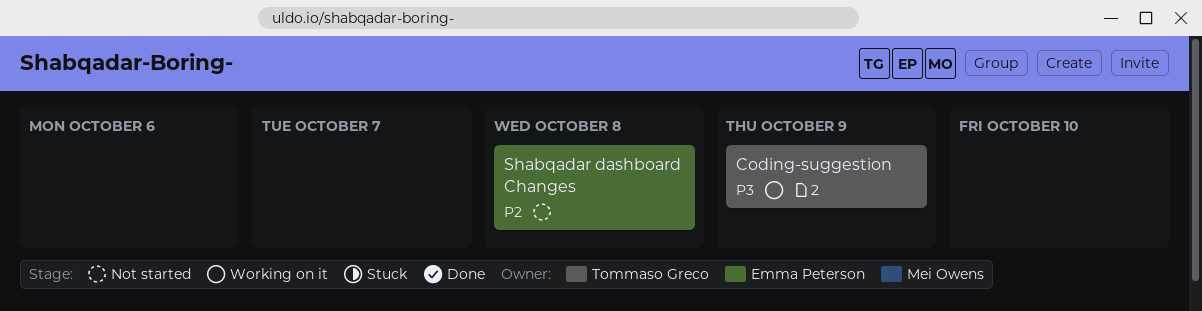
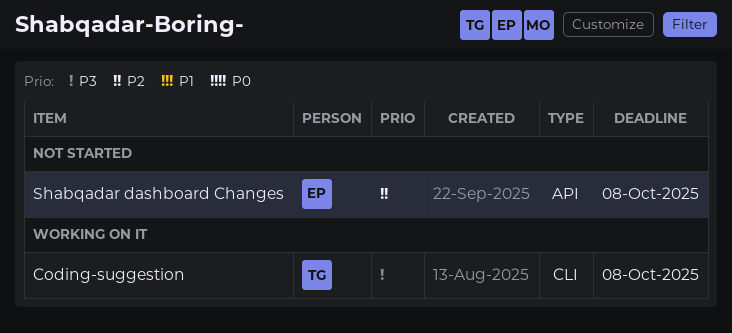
Coding-suggestion, due: Oct 9 -> Oct 8

